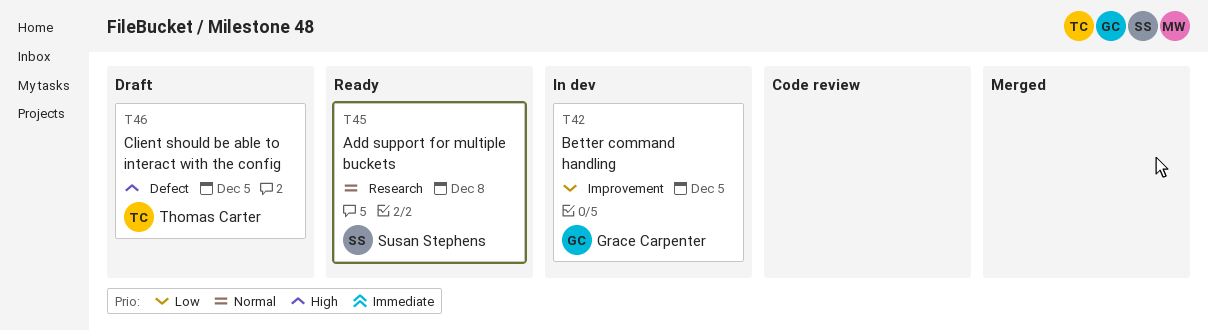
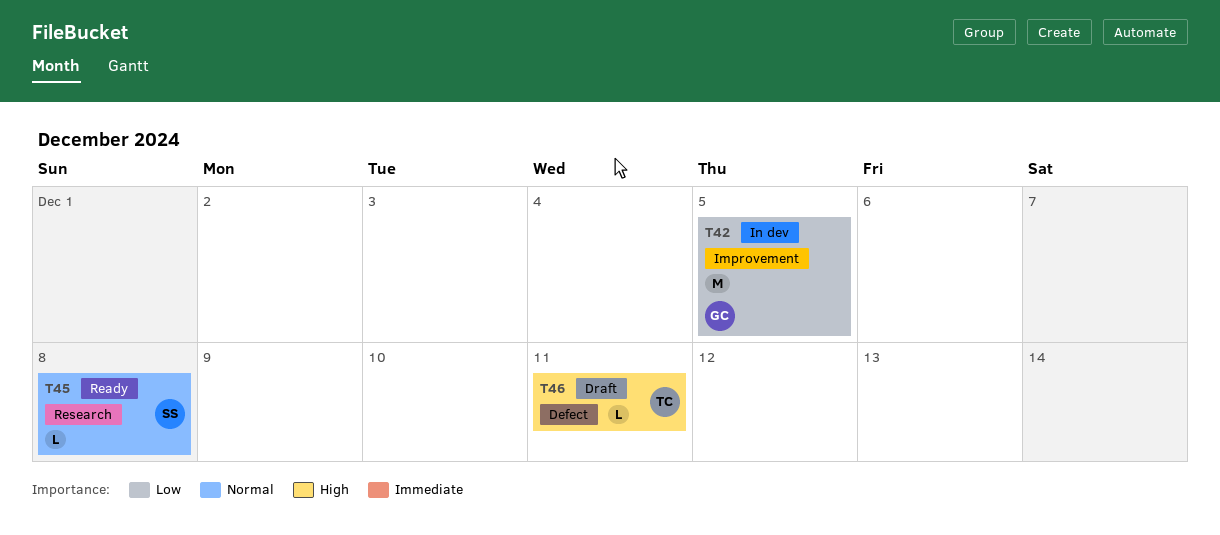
T46, due: Dec 5 -> Dec 11

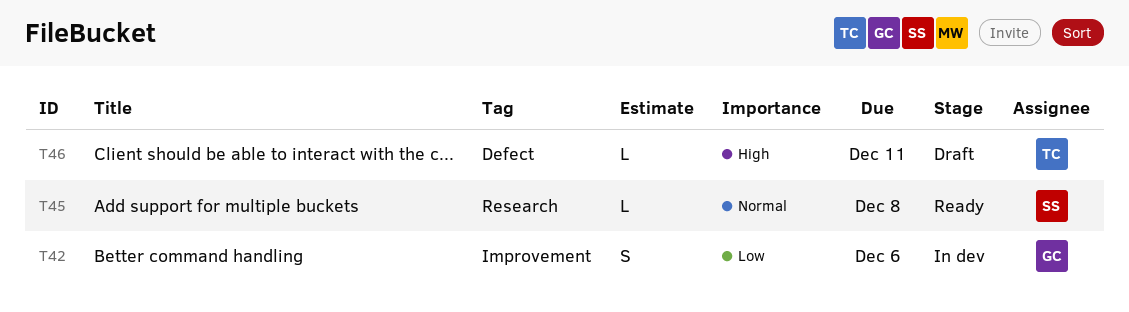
T42, estimate: M -> S
T42, due: Dec 5 -> Dec 6

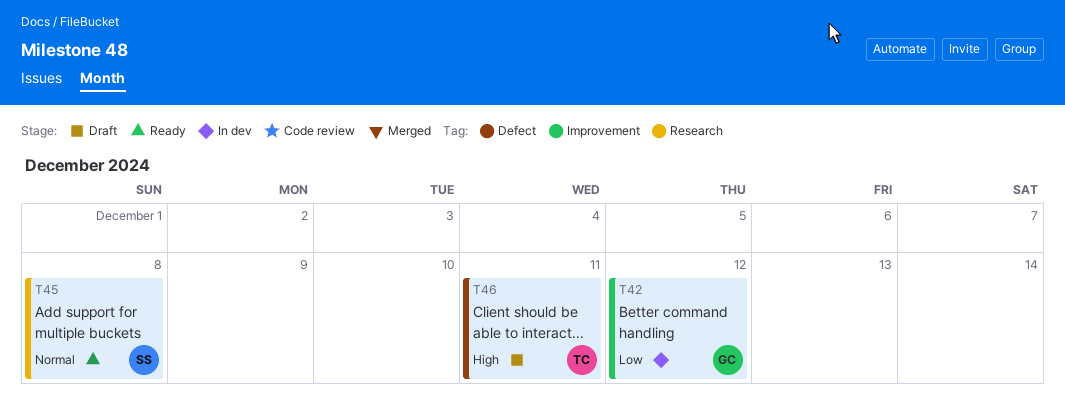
T42, due: Dec 6 -> Dec 12

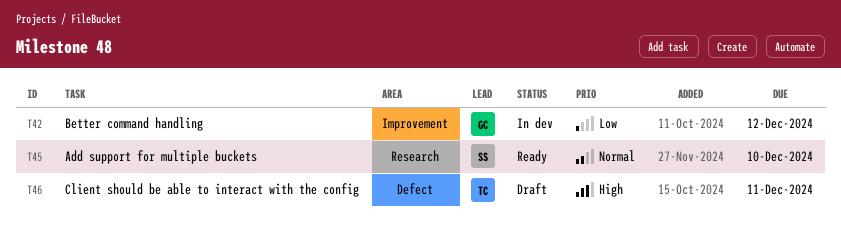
T45, due: Dec 8 -> Dec 10

